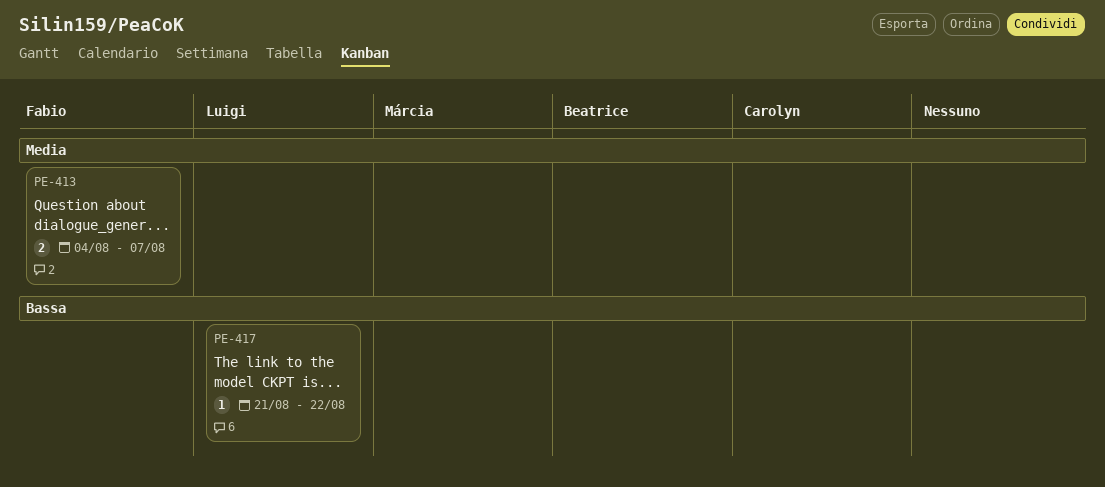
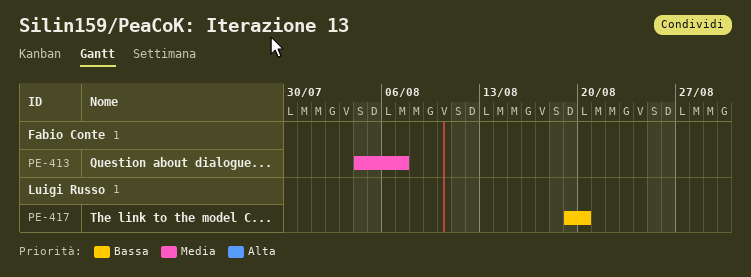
PE-417, start: Aug 21 -> Aug 19
PE-417, due: Aug 22 -> Aug 20

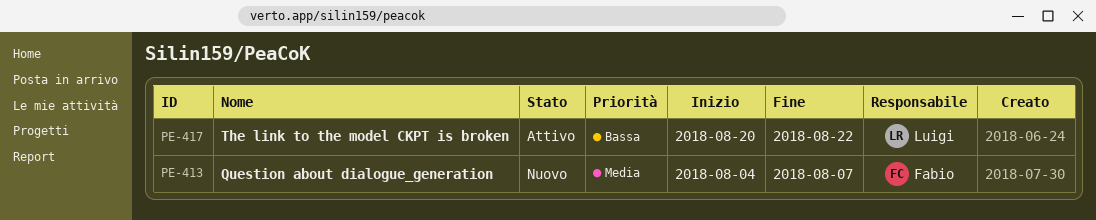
PE-417, start: Aug 19 -> Aug 20
PE-417, due: Aug 20 -> Aug 22

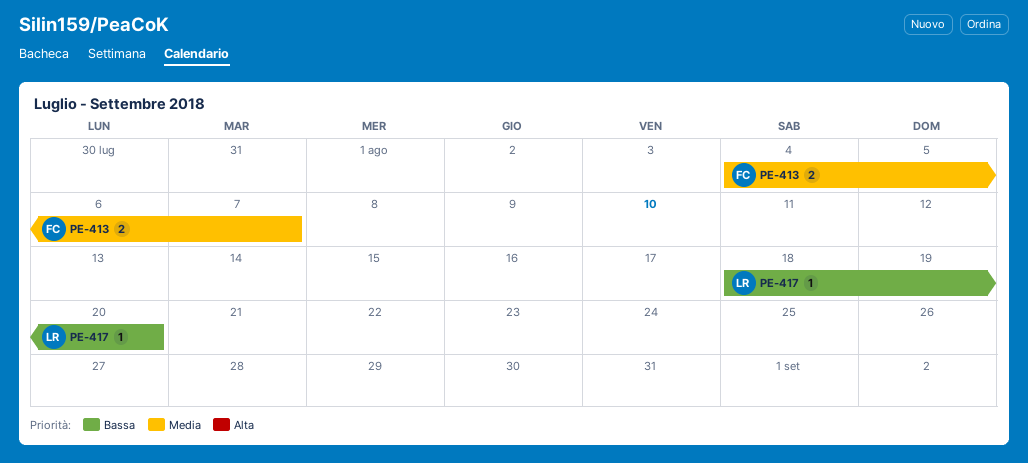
PE-417, start: Aug 20 -> Aug 18
PE-417, due: Aug 22 -> Aug 20

